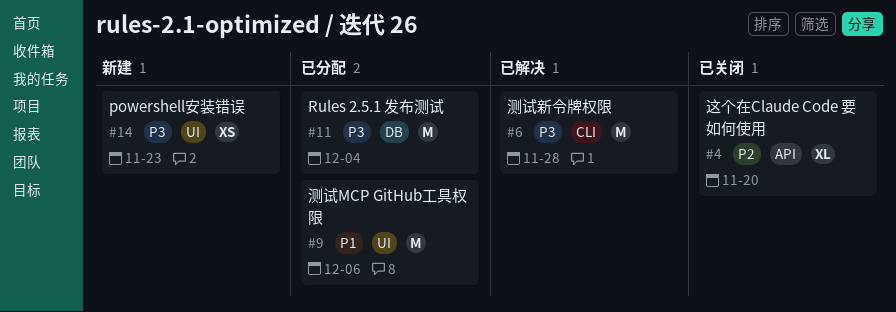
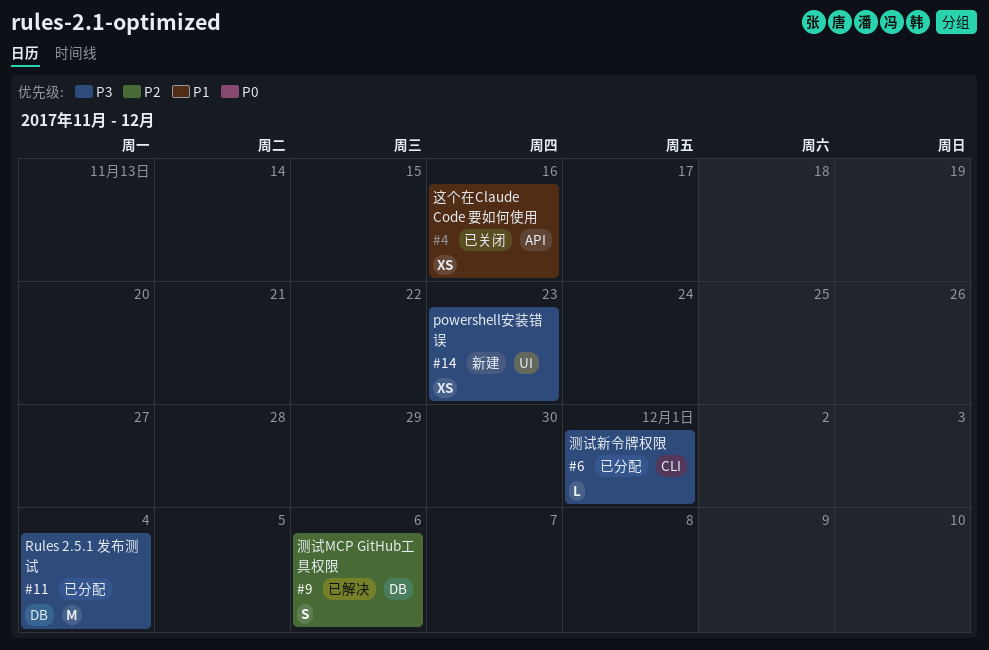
#4, priority: P2 -> P1
#4, estimate: XL -> XS
#4, due: Nov 20 -> Nov 16
#6, status: 已解决 -> 已分配
#6, estimate: M -> L
#6, due: Nov 28 -> Dec 1
#9, status: 已分配 -> 已解决
#9, priority: P1 -> P2
#9, label: UI -> DB
#9, estimate: M -> S

